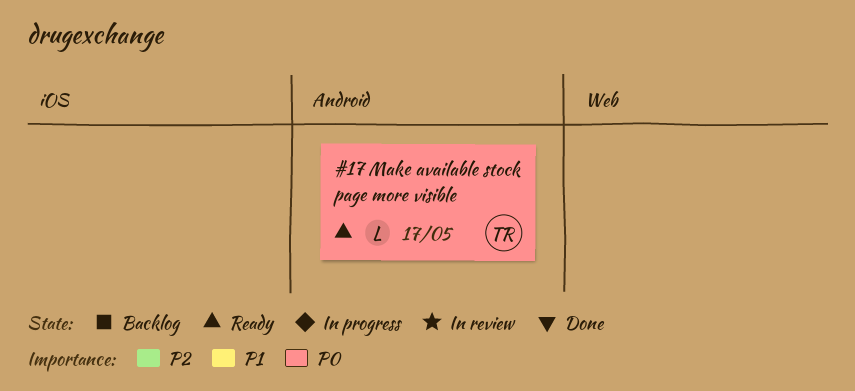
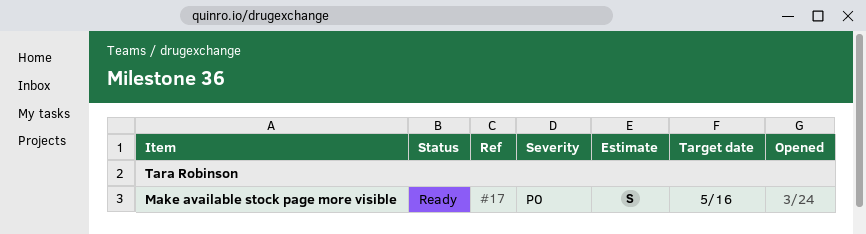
#17, estimate: L -> S
#17, due: May 17 -> May 16

